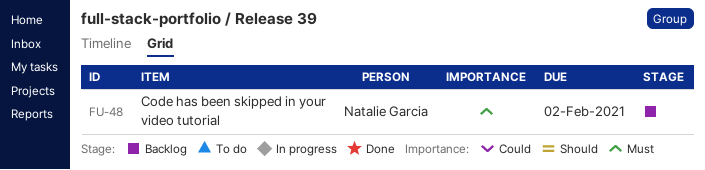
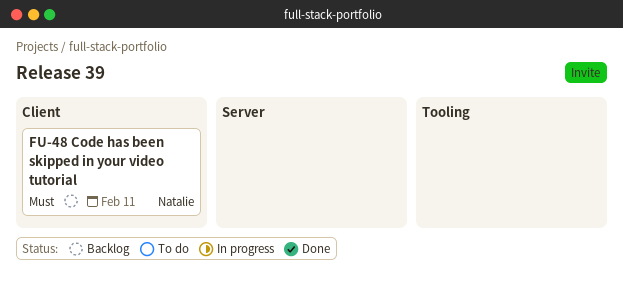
FU-48, due: Feb 2 -> Feb 11

